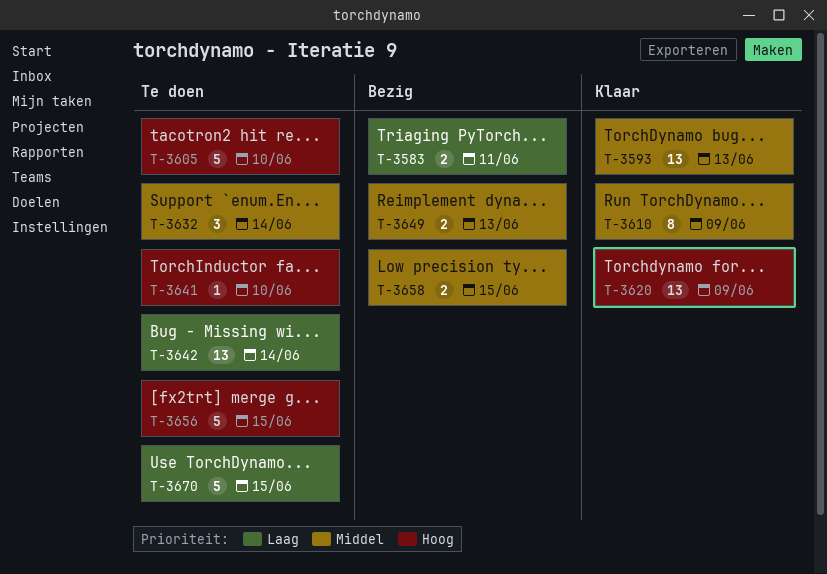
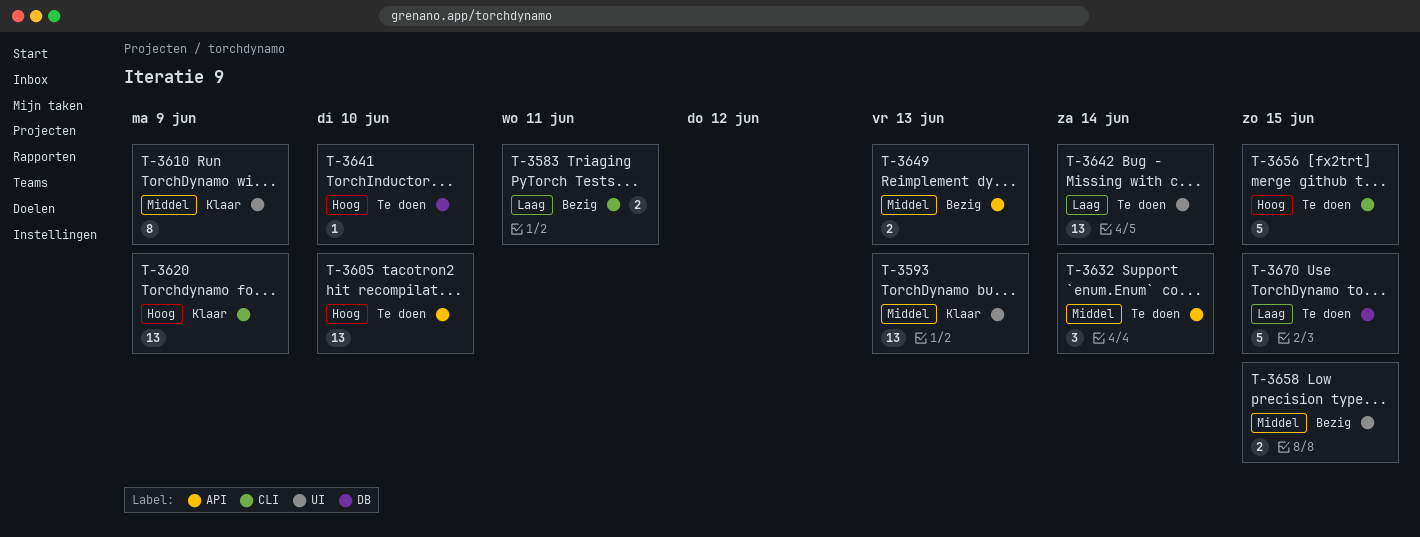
T-3605, estimate: 5 -> 13

